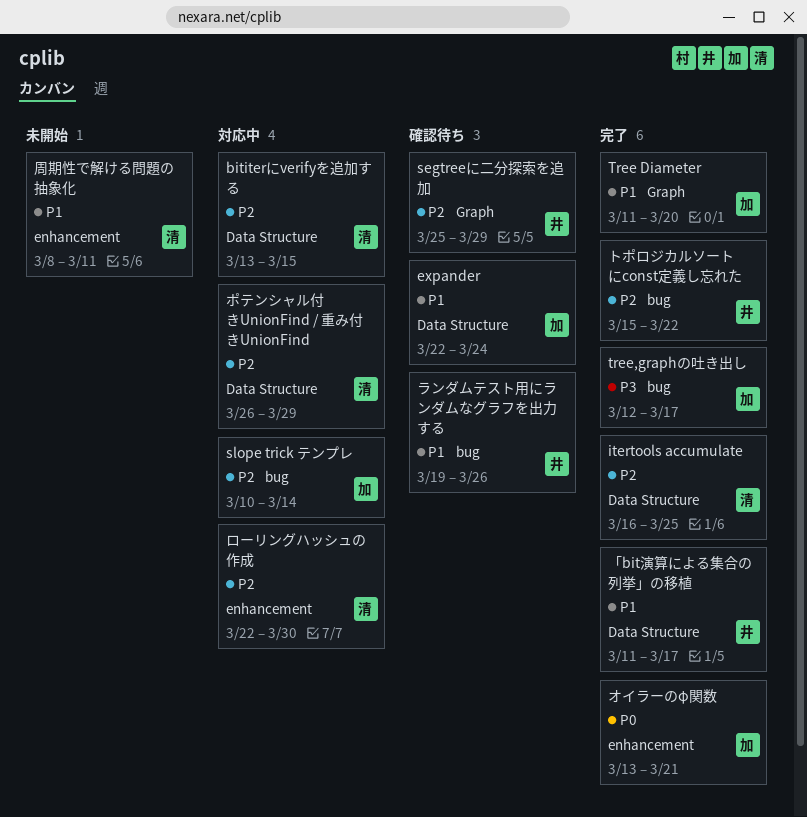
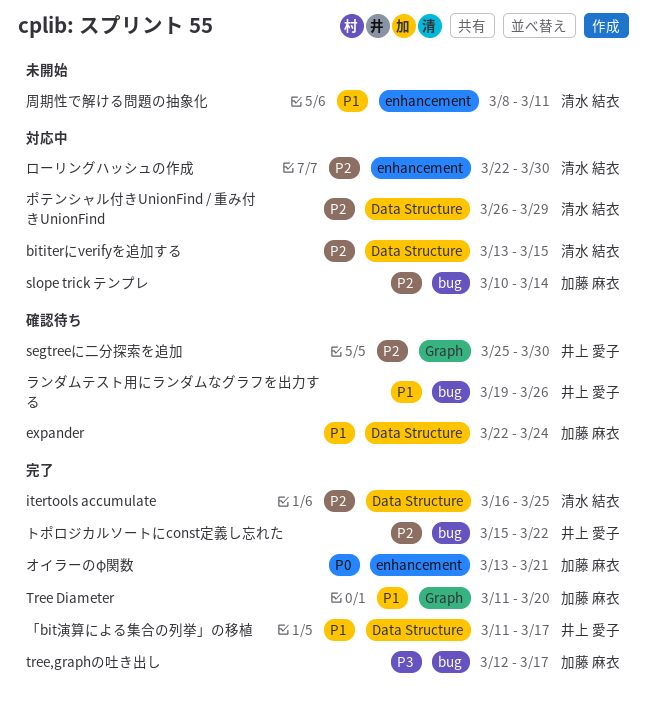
segtreeに二分探索を追加, due: Mar 29 -> Mar 30

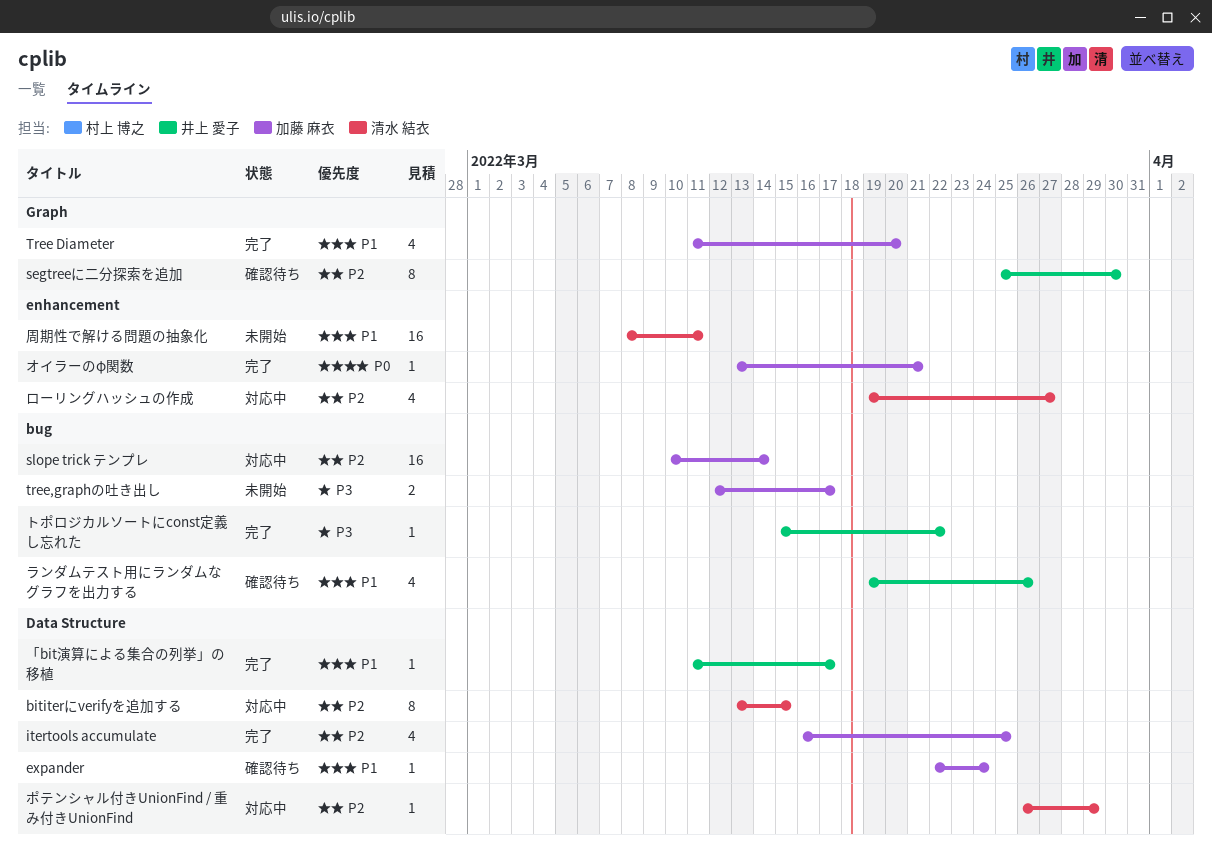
itertools accumulate, owner: 清水 結衣 -> 加藤 麻衣
tree,graphの吐き出し, status: 完了 -> 未開始
トポロジカルソートにconst定義し忘れた, priority: P2 -> P3
ローリングハッシュの作成, start: Mar 22 -> Mar 19
ローリングハッシュの作成, due: Mar 30 -> Mar 27

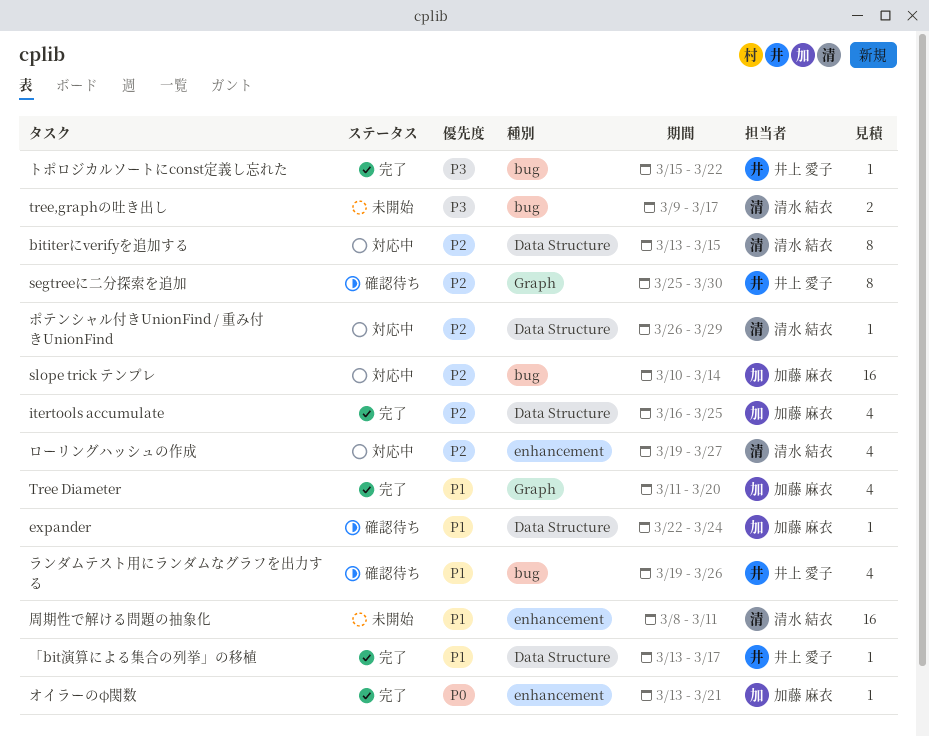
tree,graphの吐き出し, owner: 加藤 麻衣 -> 清水 結衣
tree,graphの吐き出し, start: Mar 12 -> Mar 9
「bit演算による集合の列挙」の移植, start: Mar 11 -> Mar 13

